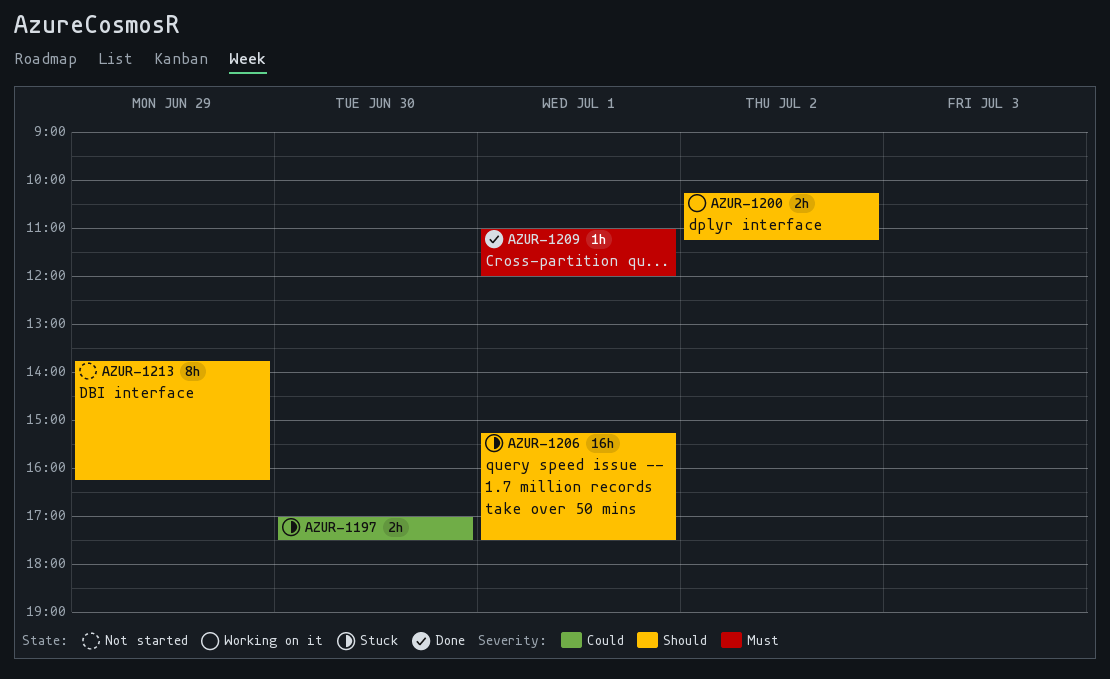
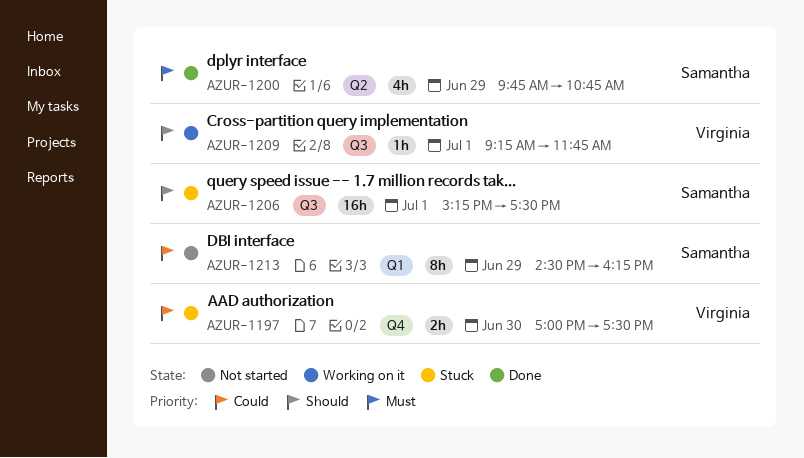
AZUR-1200, status: Working on it -> Done
AZUR-1200, priority: Should -> Must
AZUR-1200, estimate: 2h -> 4h
AZUR-1200, day: Jul 2 -> Jun 29
AZUR-1200, begins: 10:15 -> 09:45
AZUR-1200, ends: 11:15 -> 10:45
AZUR-1209, status: Done -> Working on it
AZUR-1209, priority: Must -> Should
AZUR-1209, begins: 11:00 -> 09:15
AZUR-1209, ends: 12:00 -> 11:45
AZUR-1213, priority: Should -> Could
AZUR-1213, begins: 13:45 -> 14:30

